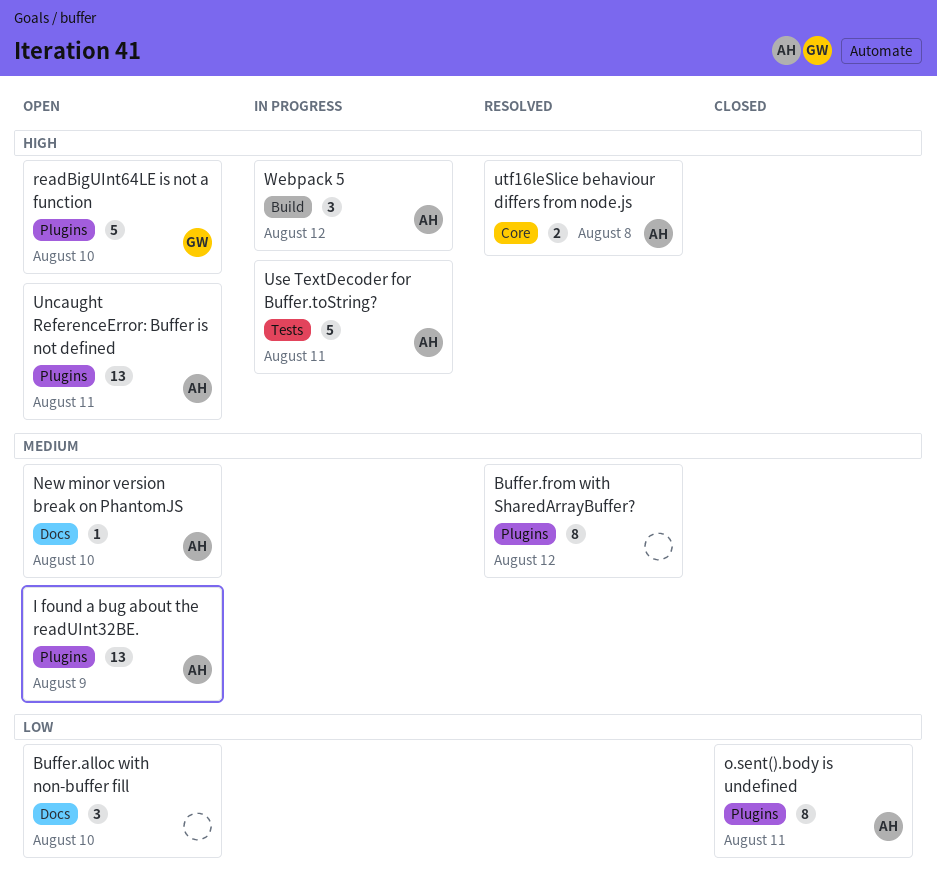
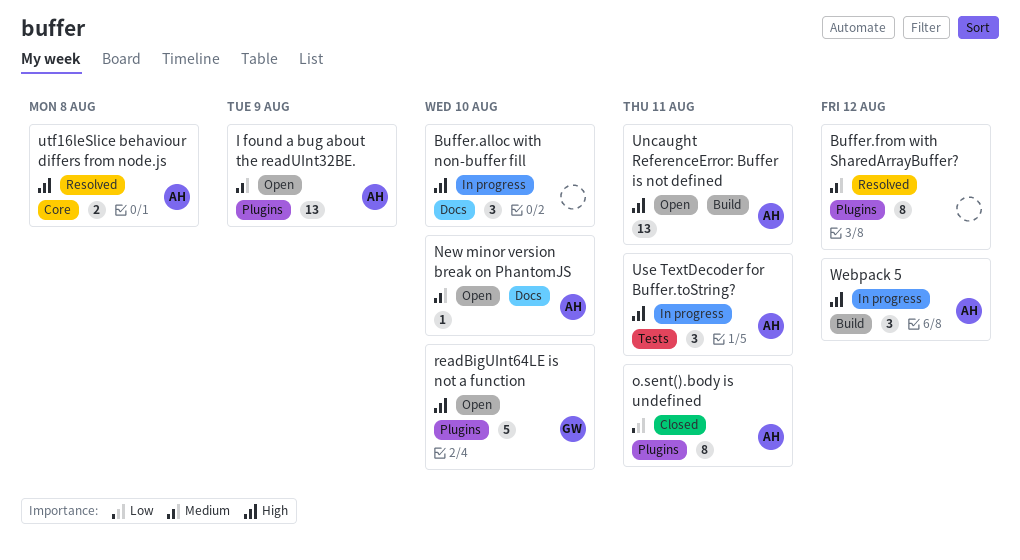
Buffer.alloc with non-buffer fill, status: Open -> In progress
Buffer.alloc with non-buffer fill, priority: Low -> High
Uncaught ReferenceError: Buffer is not defined, label: Plugins -> Build
Use TextDecoder for Buffer.toString?, estimate: 5 -> 3

